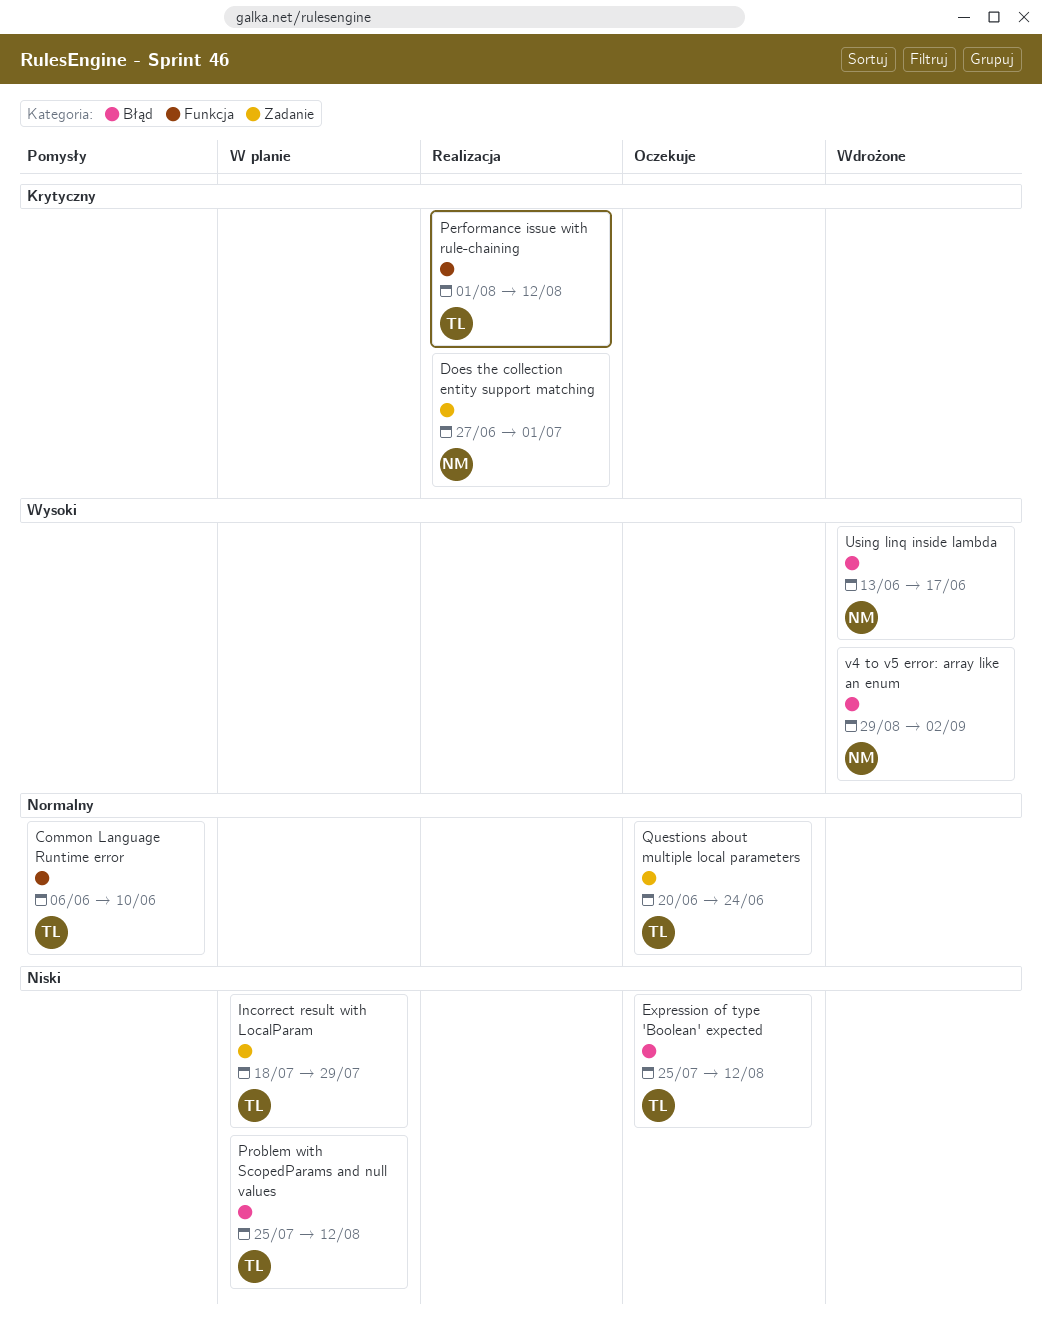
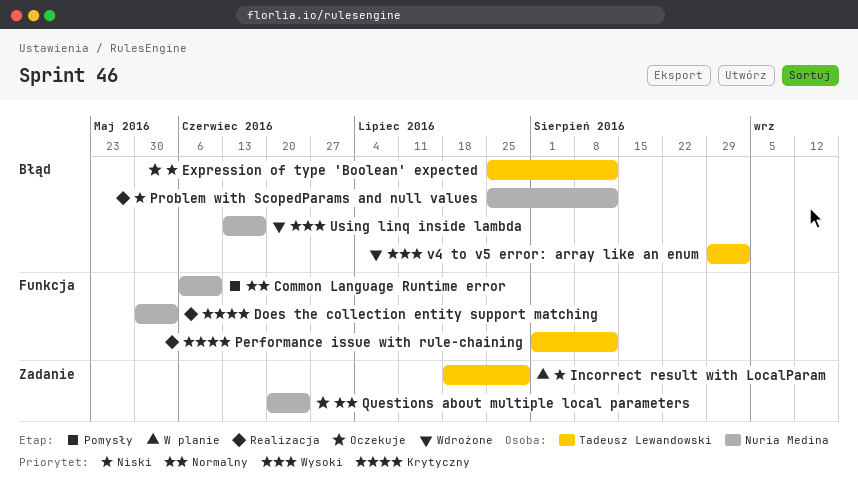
Common Language Runtime error, owner: Tadeusz Lewandowski -> Nuria Medina
Does the collection entity support matching, label: Zadanie -> Funkcja
Does the collection entity support matching, start: Jun 27 -> May 30
Does the collection entity support matching, due: Jul 1 -> Jun 3
Problem with ScopedParams and null values, status: W planie -> Realizacja
Problem with ScopedParams and null values, owner: Tadeusz Lewandowski -> Nuria Medina
Questions about multiple local parameters, owner: Tadeusz Lewandowski -> Nuria Medina
v4 to v5 error: array like an enum, owner: Nuria Medina -> Tadeusz Lewandowski

